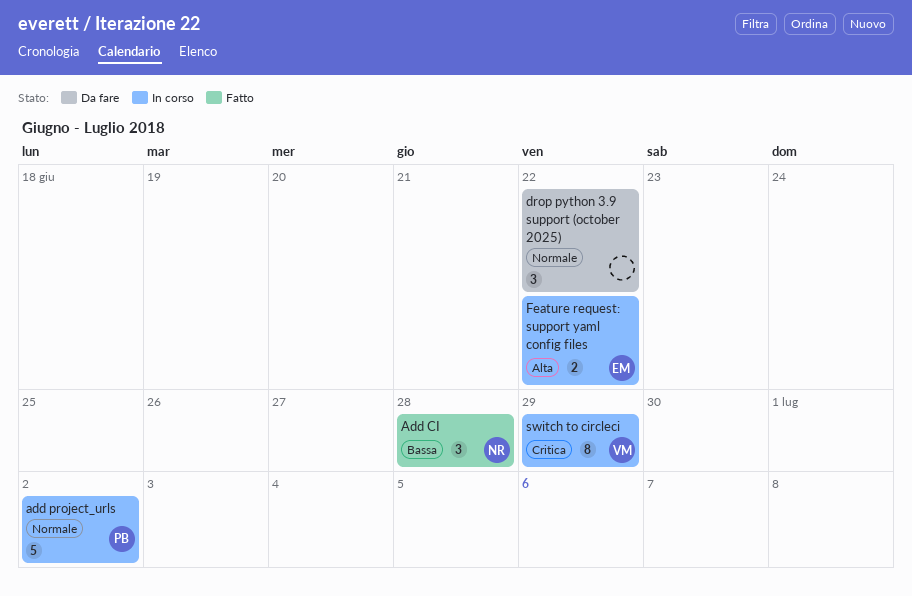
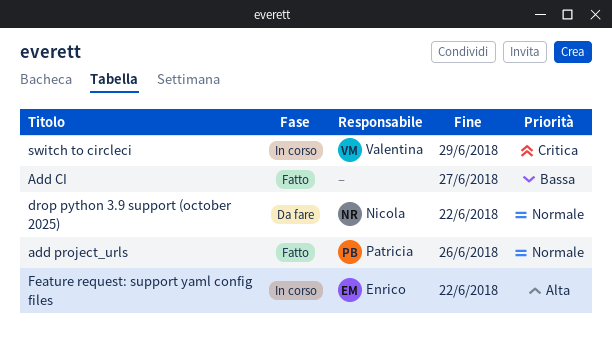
Add CI, owner: Nicola -> none
Add CI, due: Jun 28 -> Jun 27
add project_urls, status: In corso -> Fatto
add project_urls, due: Jul 2 -> Jun 26
drop python 3.9 support (october 2025), owner: none -> Nicola

